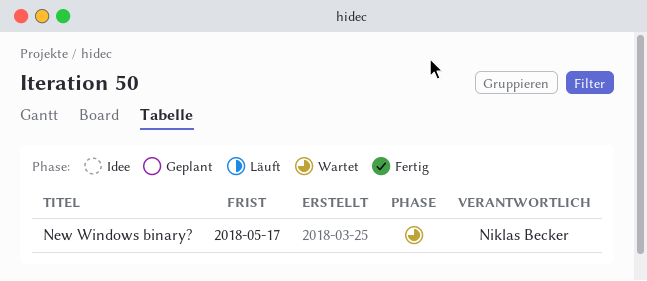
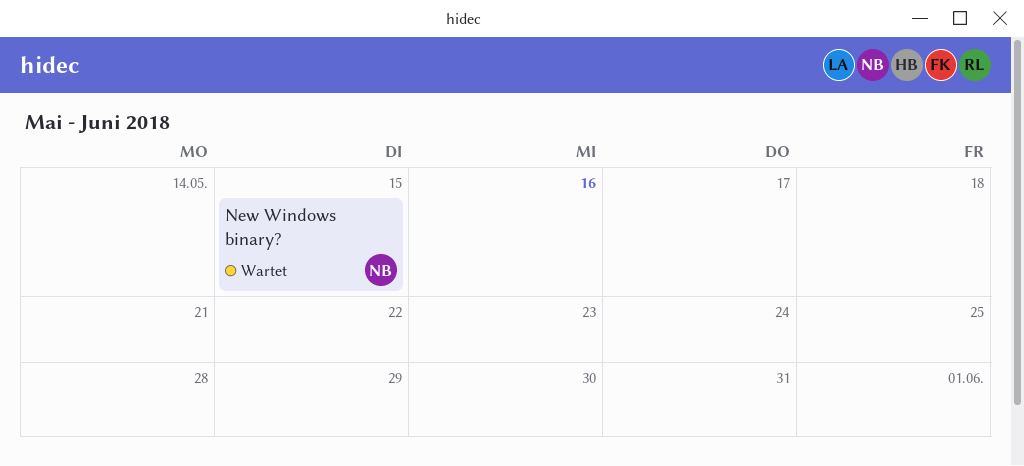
New Windows binary?, due: May 17 -> May 15

